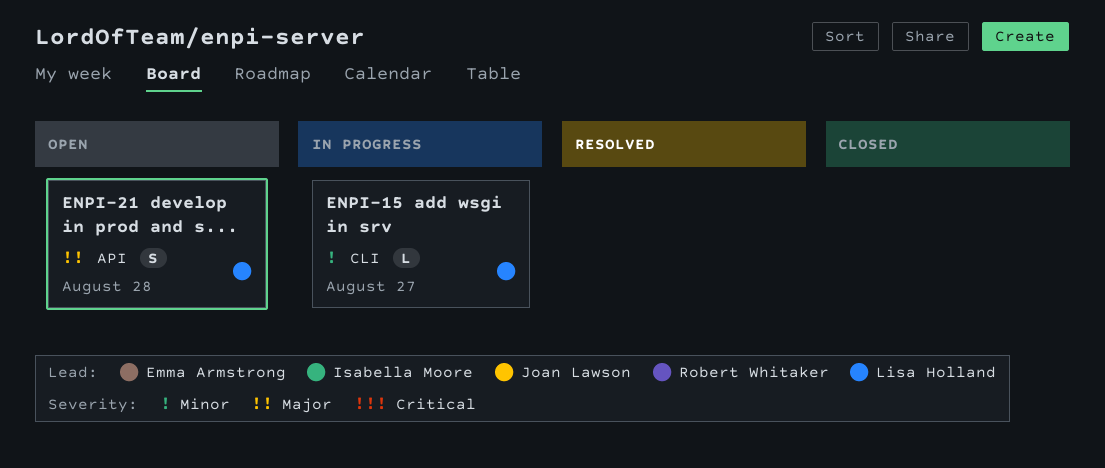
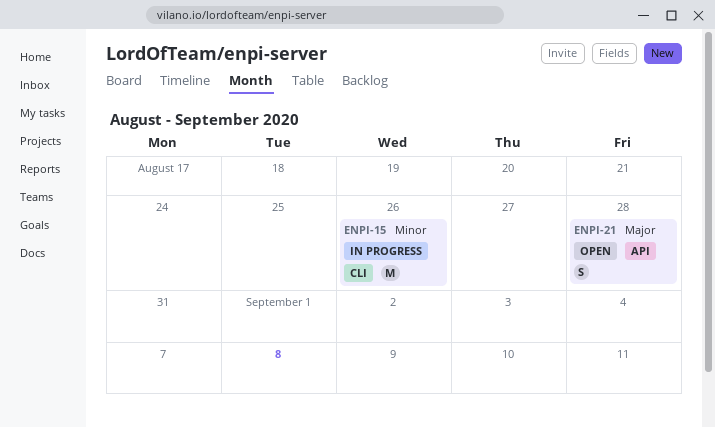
ENPI-15, estimate: L -> M
ENPI-15, due: Aug 27 -> Aug 26

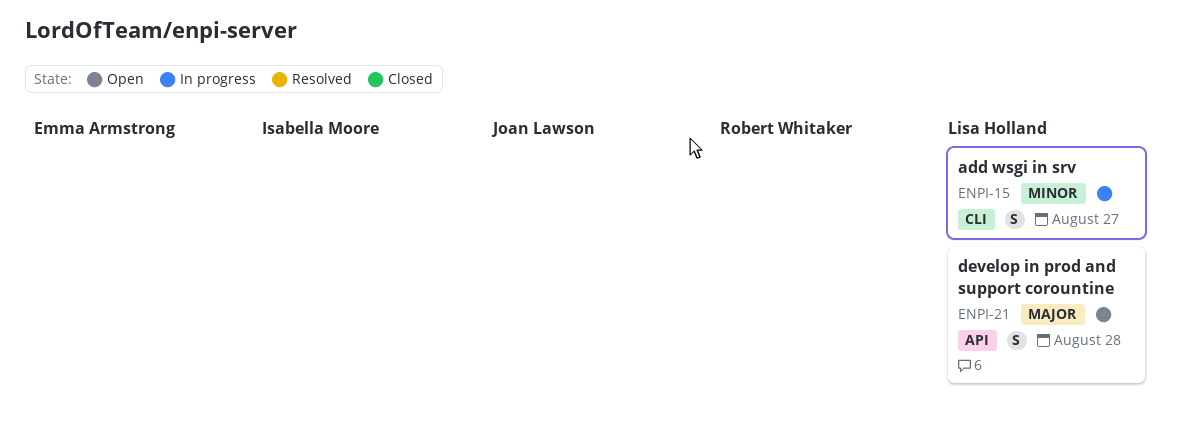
ENPI-15, estimate: M -> S
ENPI-15, due: Aug 26 -> Aug 27

